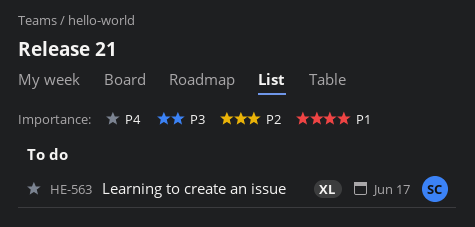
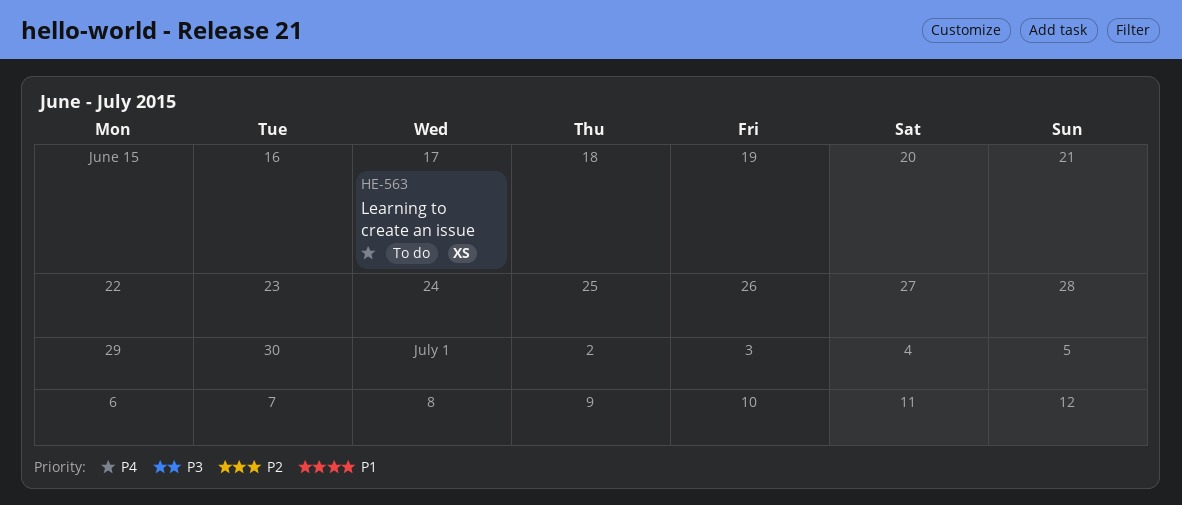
HE-563, estimate: XL -> XS

